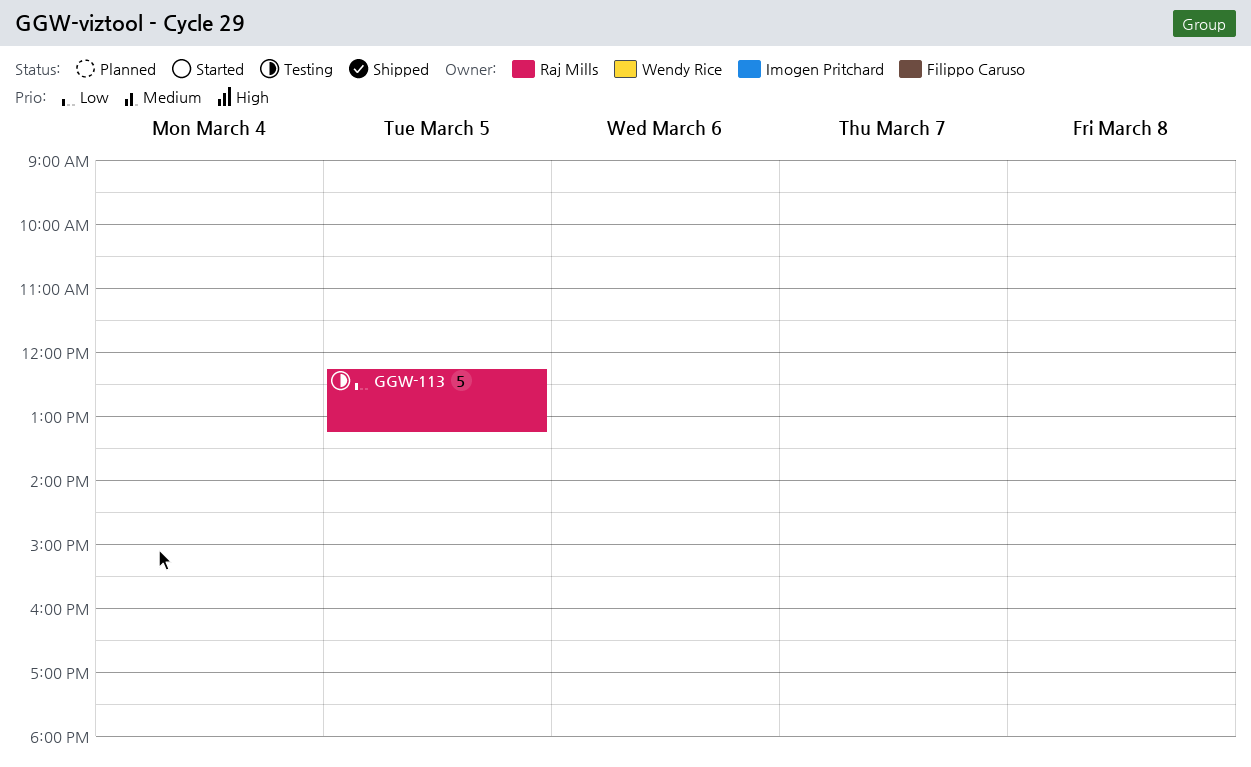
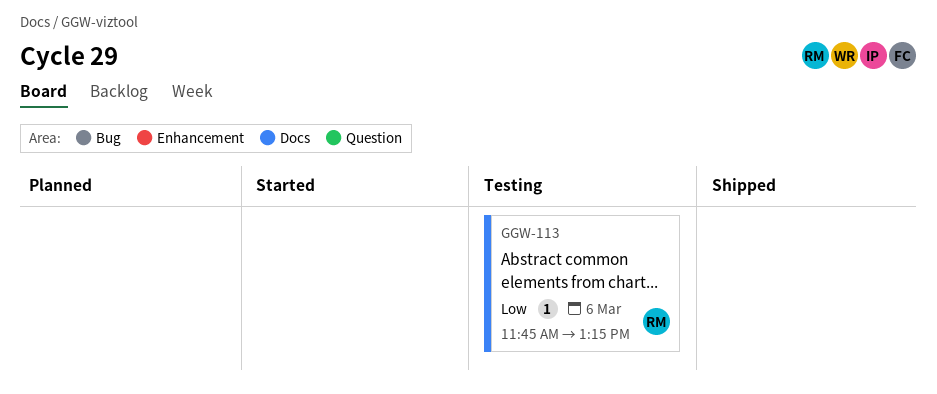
GGW-113, estimate: 5 -> 1
GGW-113, day: Mar 5 -> Mar 6
GGW-113, begins: 12:15 -> 11:45

